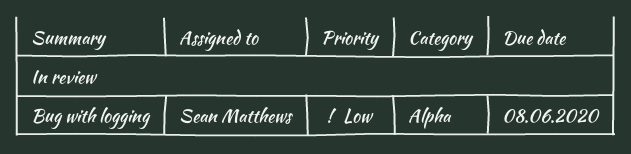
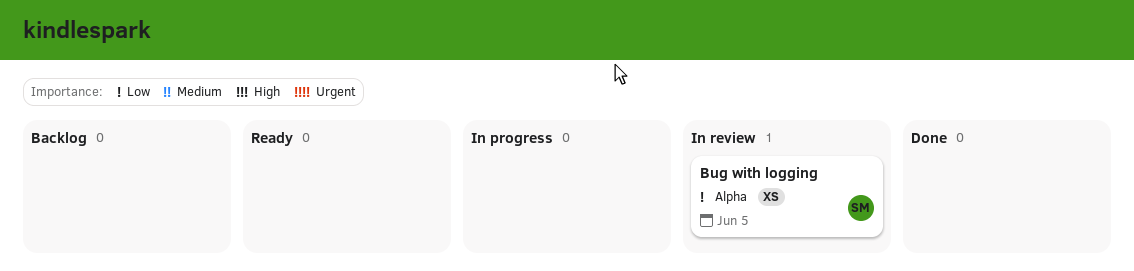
Bug with logging, due: Jun 8 -> Jun 5

